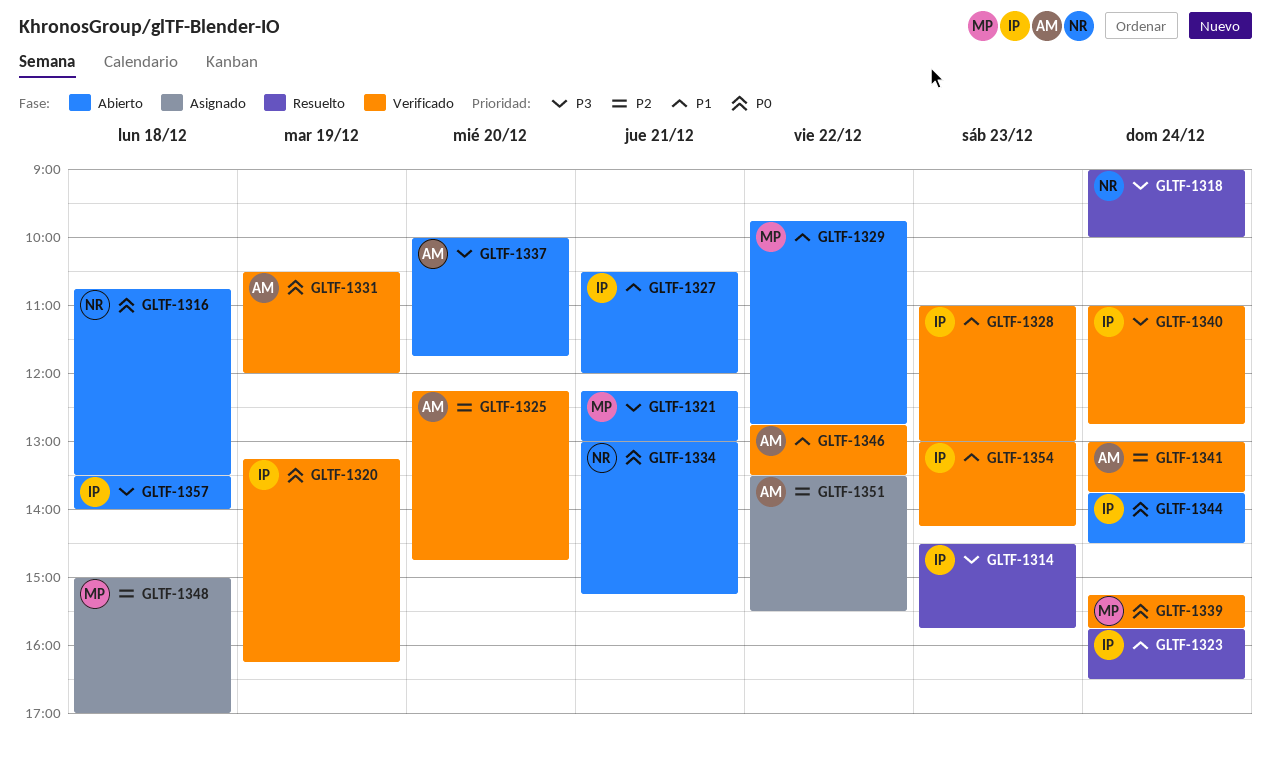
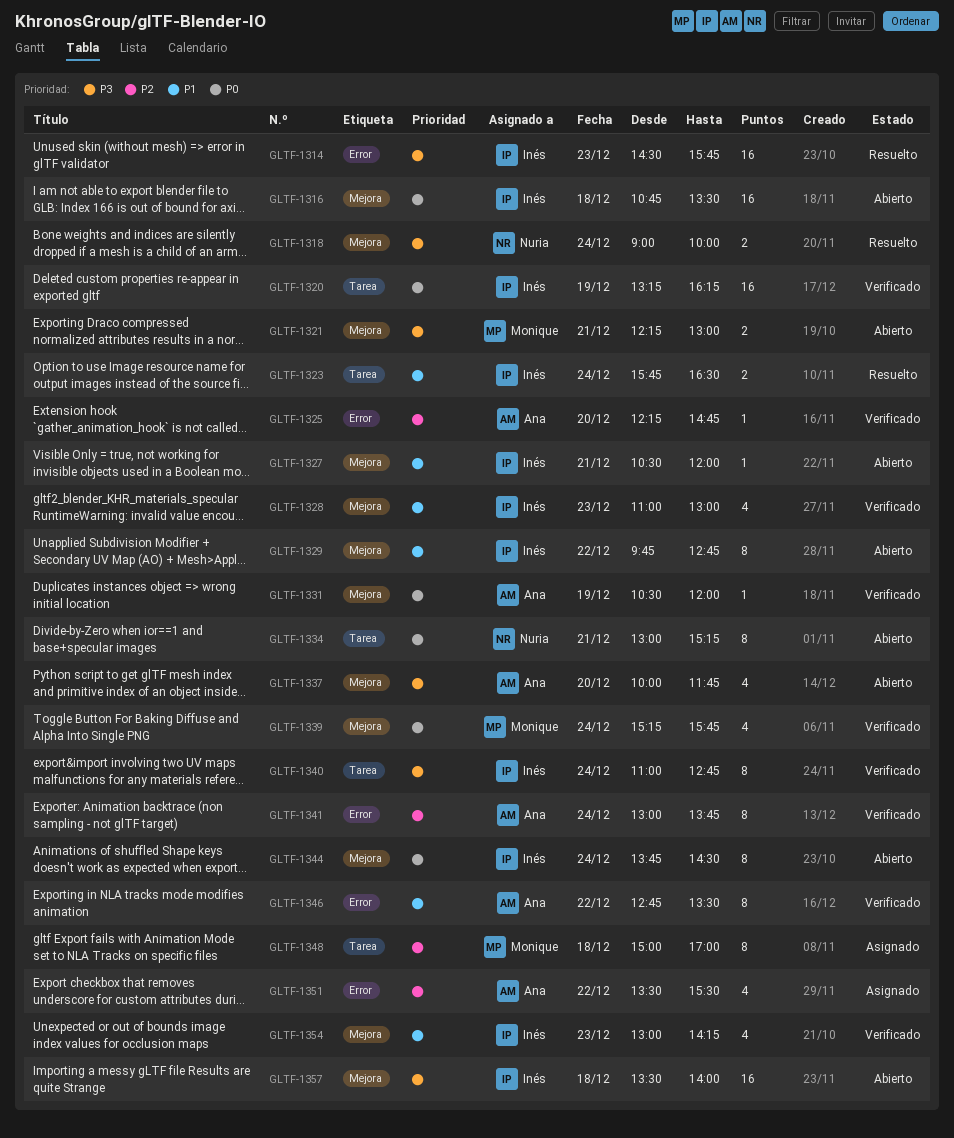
GLTF-1316, owner: Nuria -> Inés
GLTF-1329, owner: Monique -> Inés

